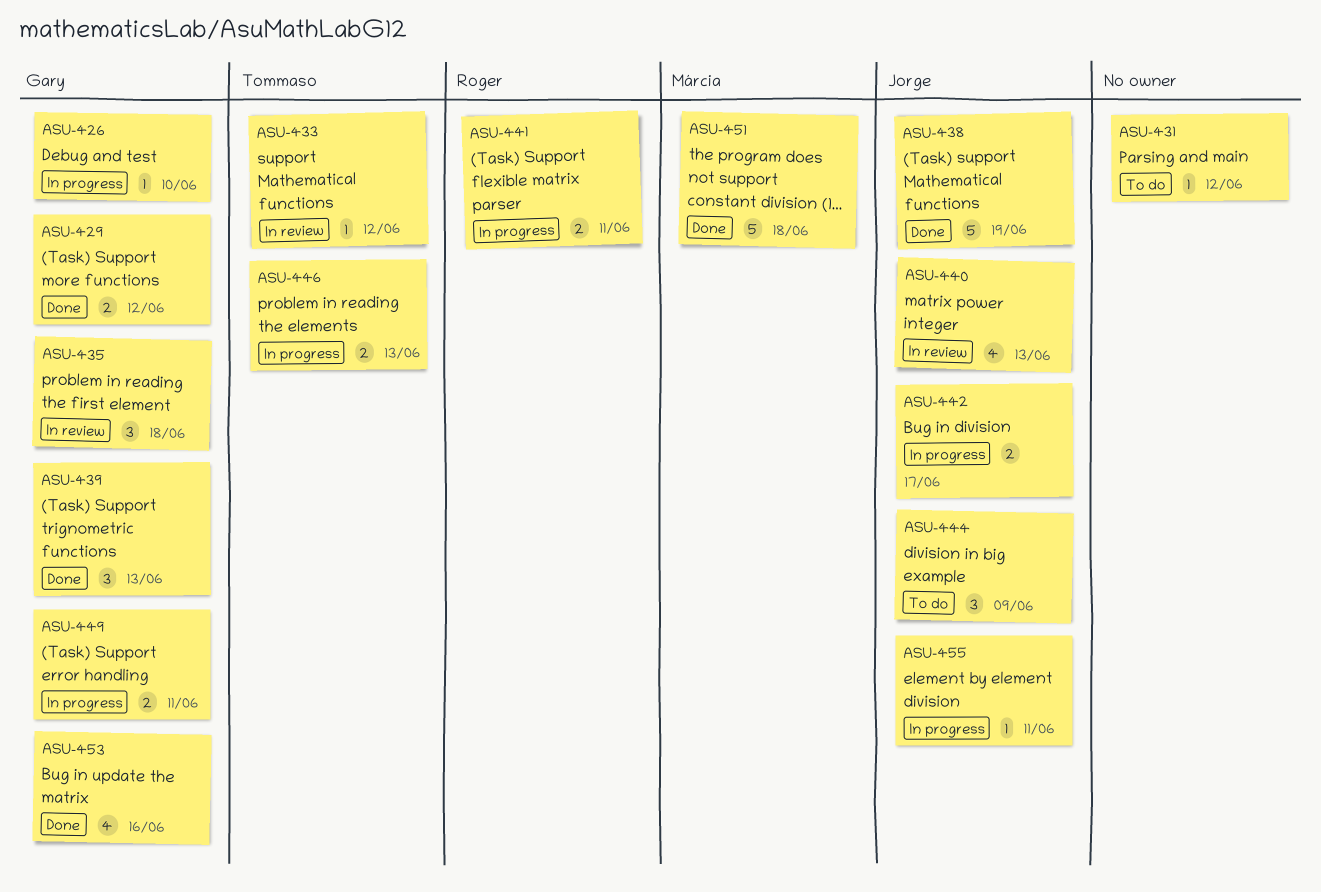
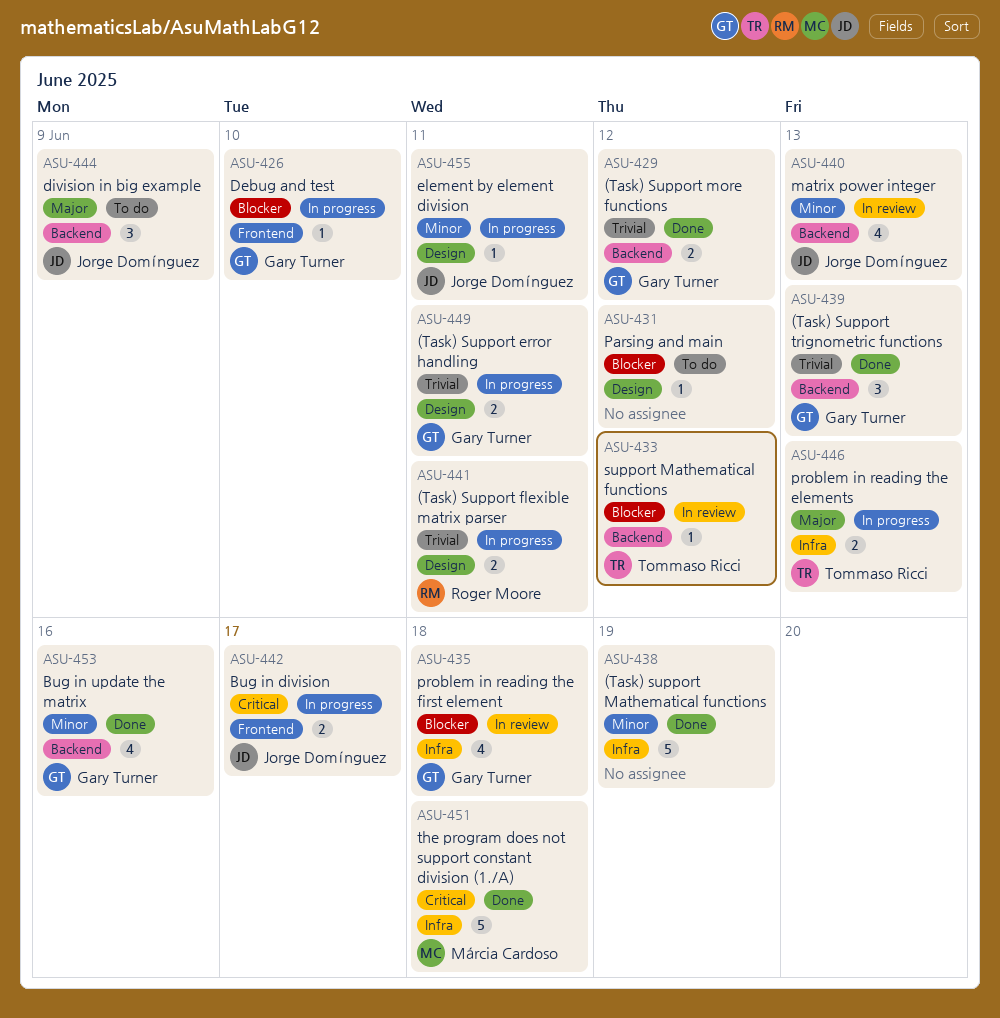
ASU-435, estimate: 3 -> 4
ASU-438, owner: Jorge Domínguez -> none

